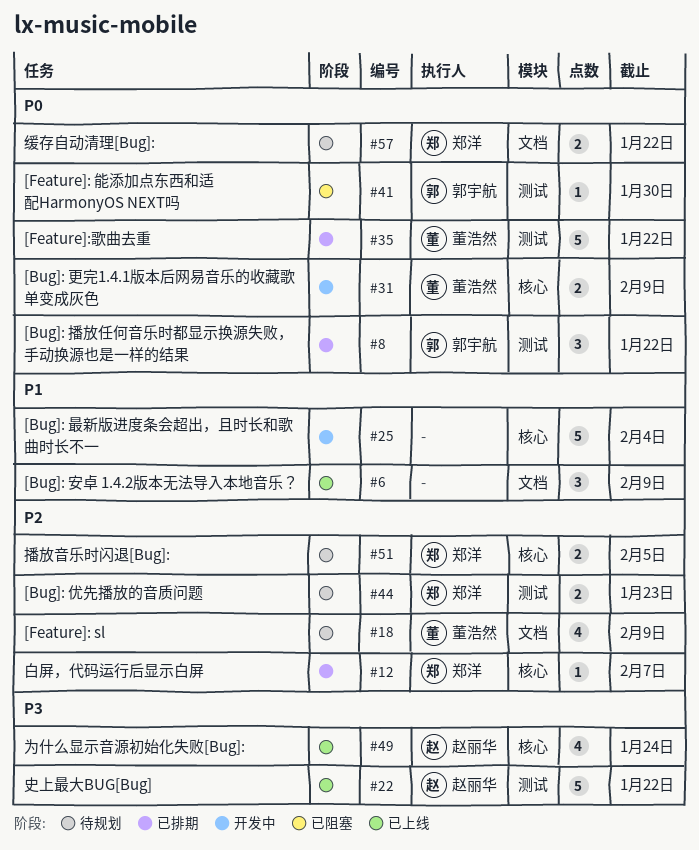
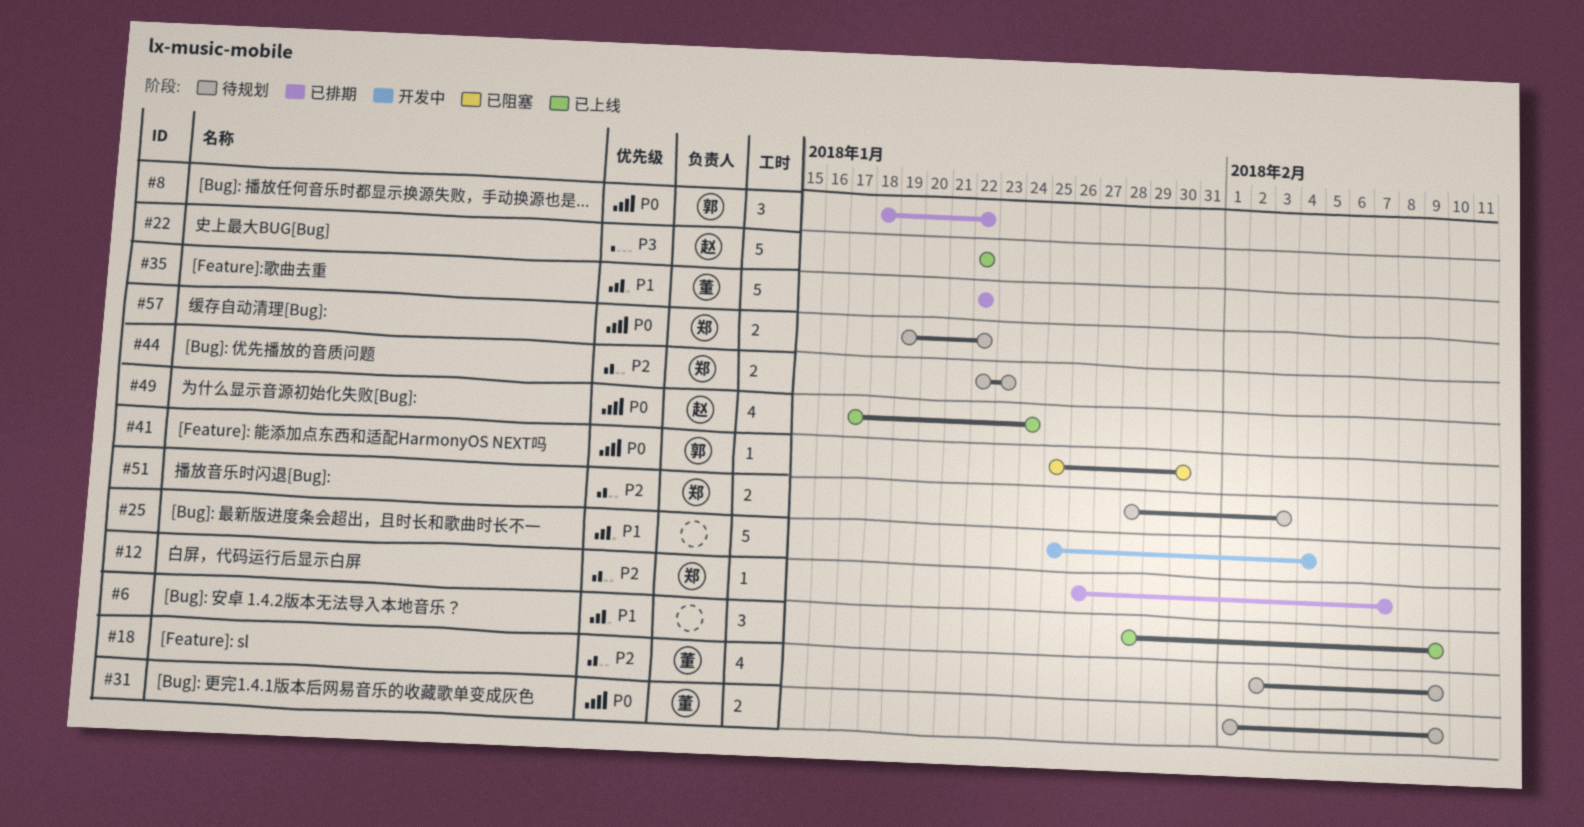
#31, status: 开发中 -> 待规划
#35, priority: P0 -> P1
#49, priority: P3 -> P0
#51, due: Feb 5 -> Feb 3

